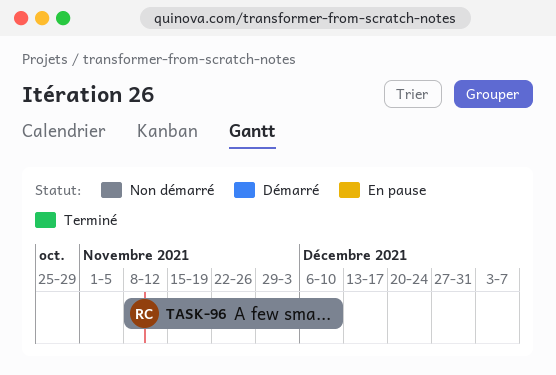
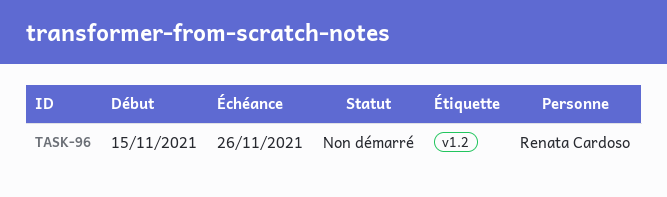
TASK-96, start: Nov 8 -> Nov 15
TASK-96, due: Dec 10 -> Nov 26

